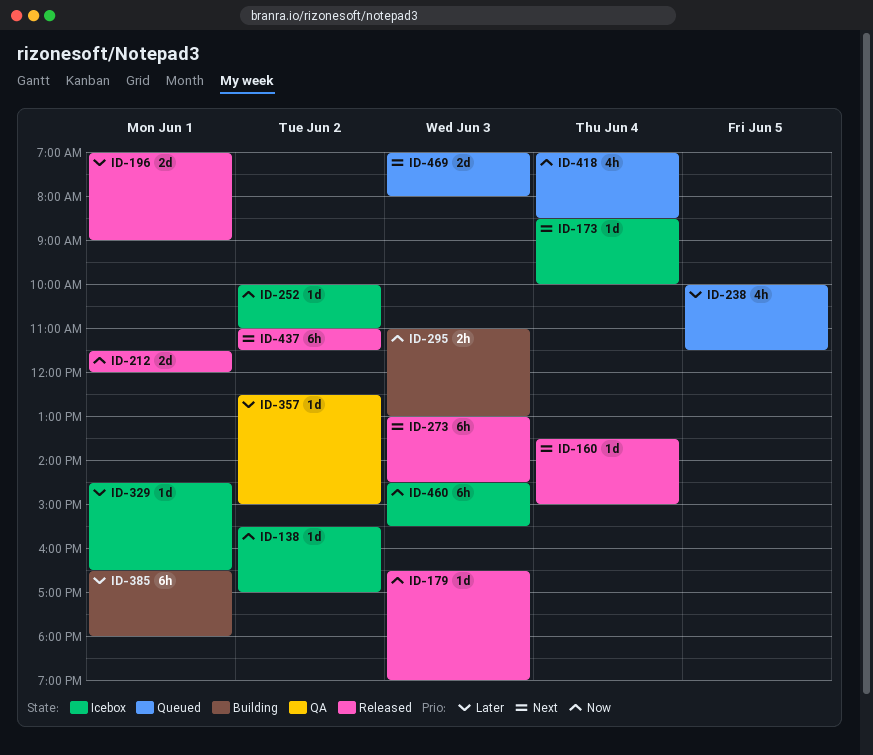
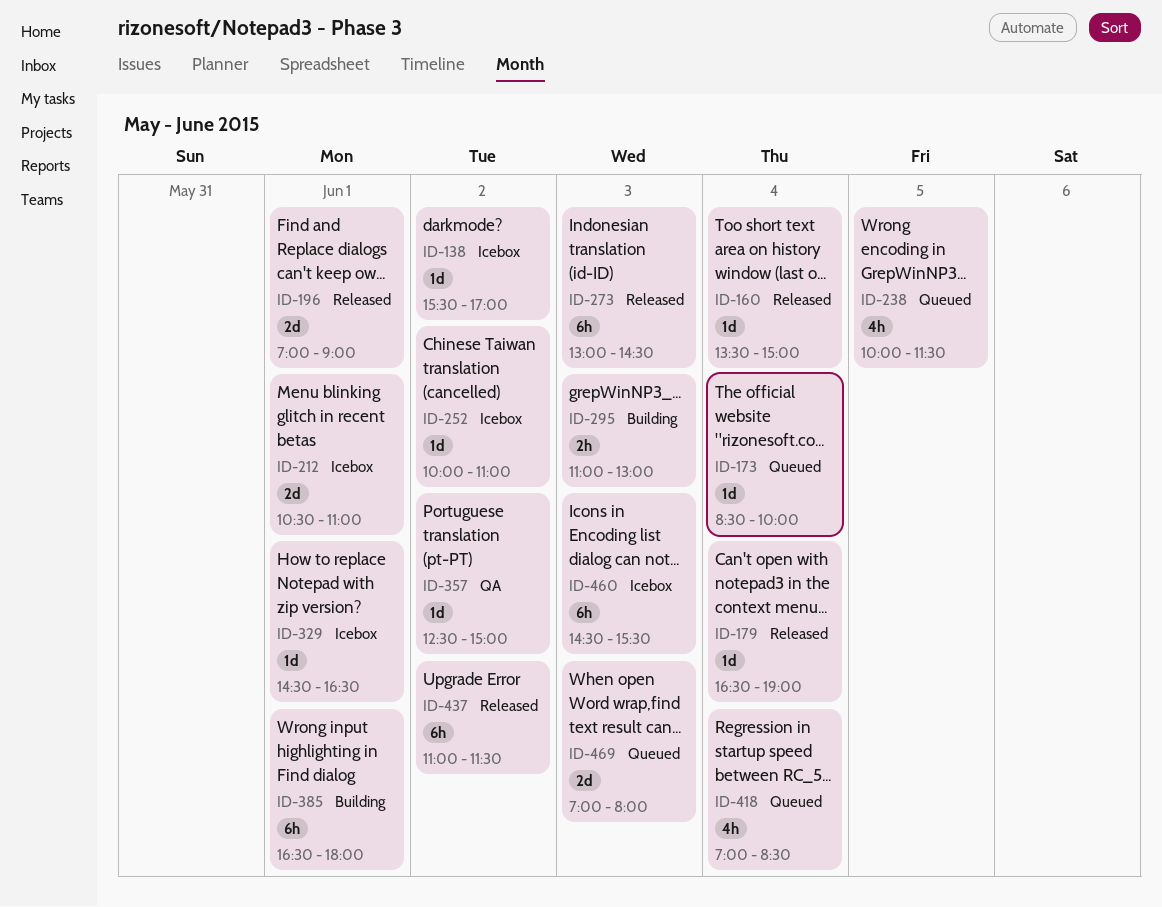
ID-173, status: Icebox -> Queued
ID-179, day: Jun 3 -> Jun 4
ID-212, status: Released -> Icebox
ID-212, begins: 11:30 -> 10:30
ID-212, ends: 12:00 -> 11:00

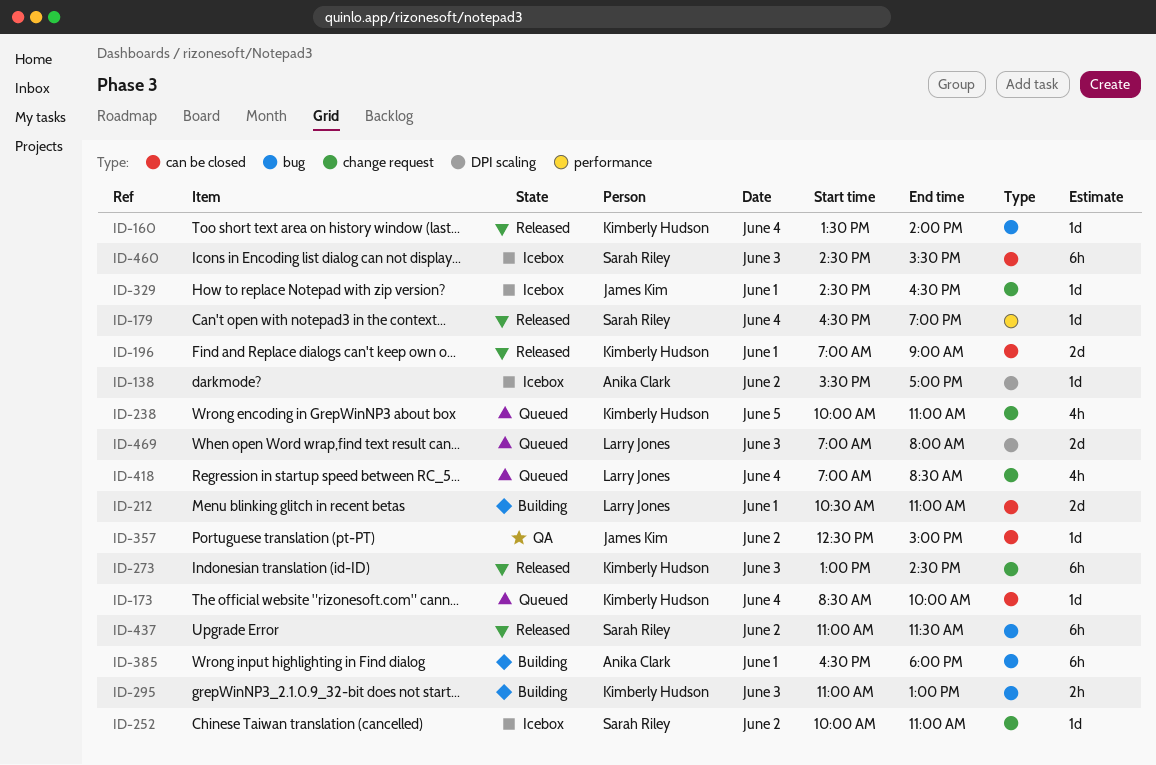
ID-160, ends: 15:00 -> 14:00
ID-212, status: Icebox -> Building
ID-238, ends: 11:30 -> 11:00

